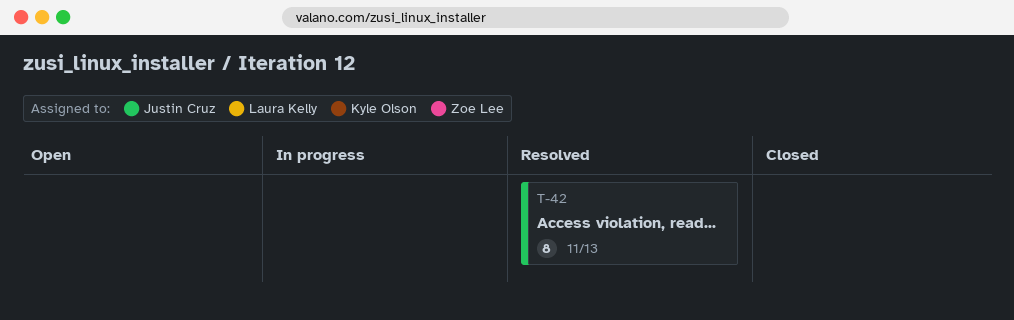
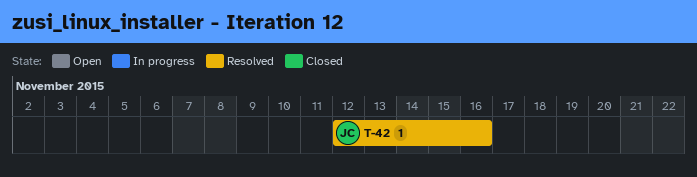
T-42, estimate: 8 -> 1
T-42, due: Nov 13 -> Nov 16

